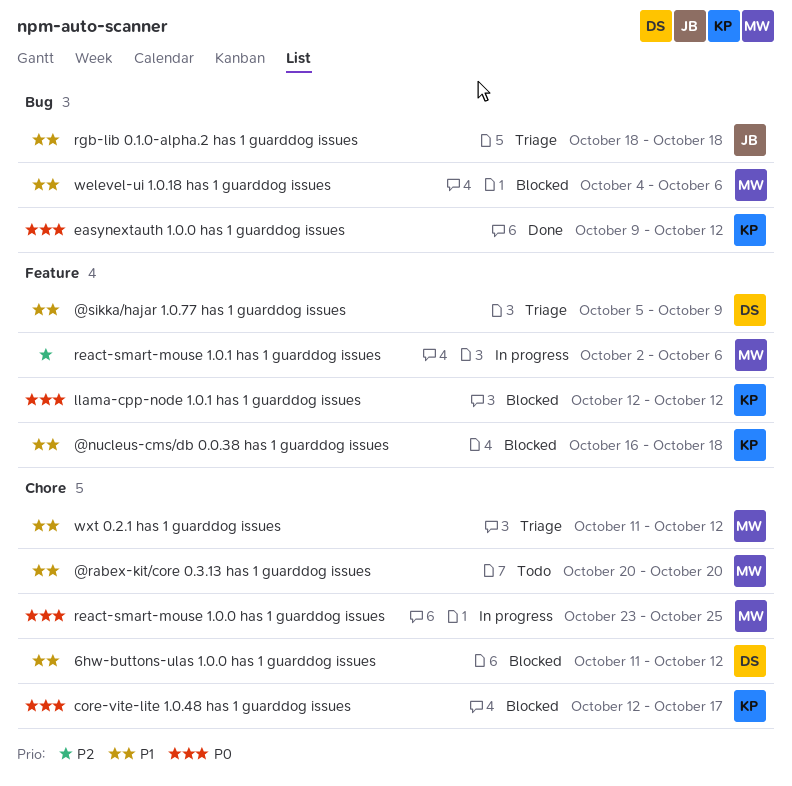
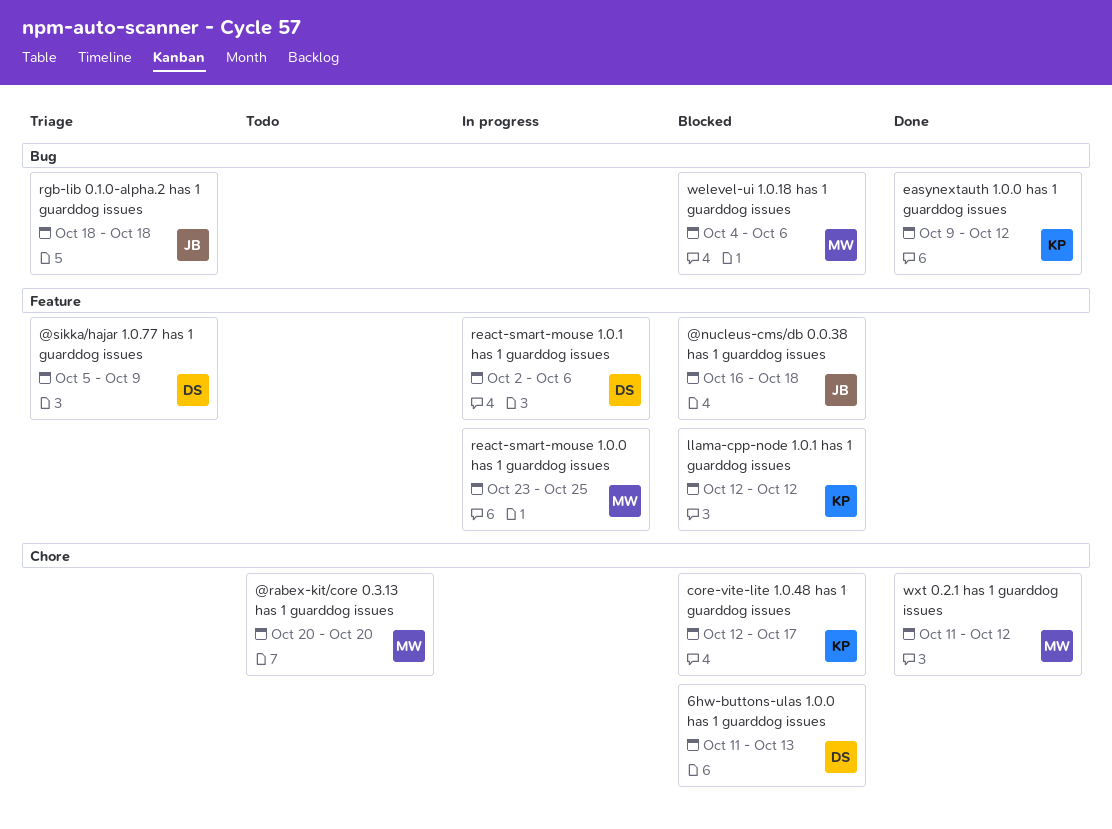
6hw-buttons-ulas 1.0.0 has 1 guarddog issues, due: Oct 12 -> Oct 13
@nucleus-cms/db 0.0.38 has 1 guarddog issues, owner: KP -> JB
react-smart-mouse 1.0.0 has 1 guarddog issues, label: Chore -> Feature
react-smart-mouse 1.0.1 has 1 guarddog issues, owner: MW -> DS
wxt 0.2.1 has 1 guarddog issues, status: Triage -> Done

